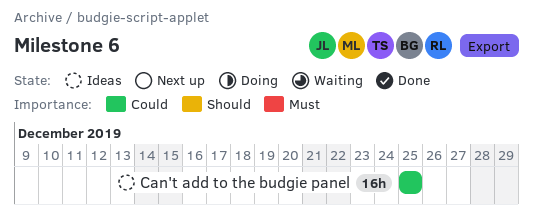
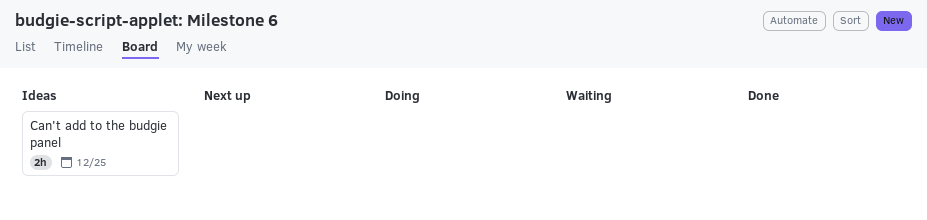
Can't add to the budgie panel, estimate: 16h -> 2h

